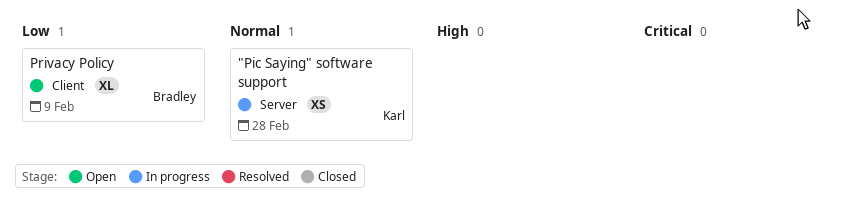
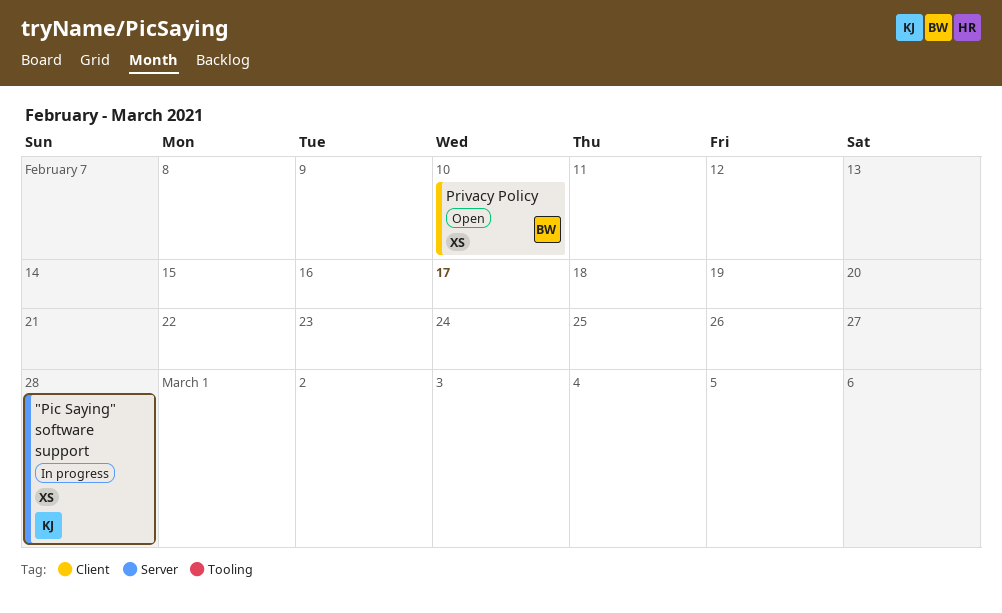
Privacy Policy, estimate: XL -> XS
Privacy Policy, due: Feb 9 -> Feb 10

